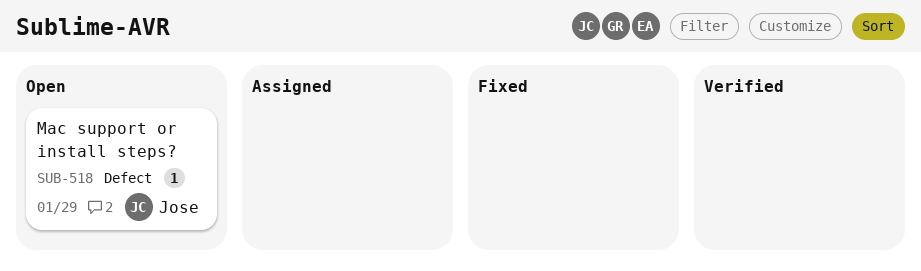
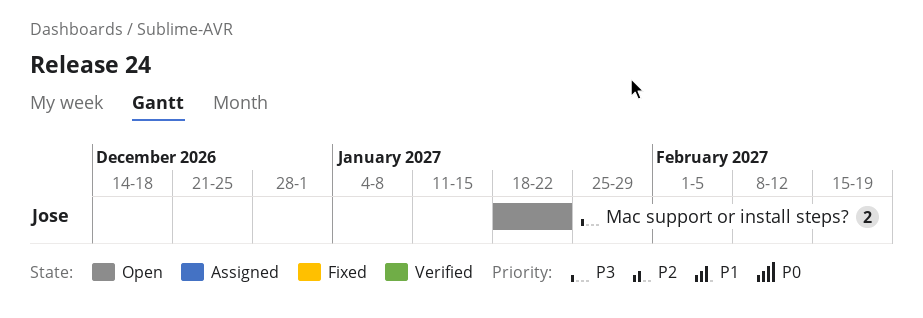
Mac support or install steps?, estimate: 1 -> 2
Mac support or install steps?, due: Jan 29 -> Jan 22

